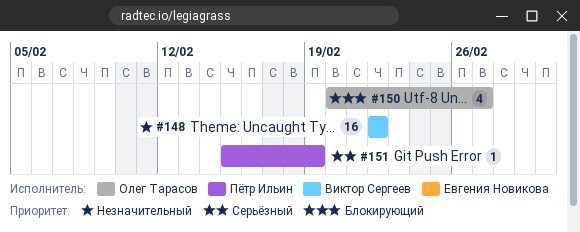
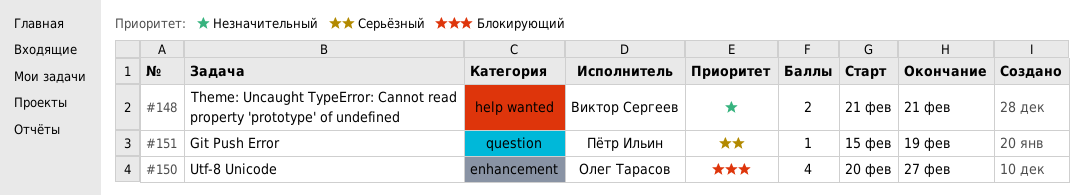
#148, estimate: 16 -> 2
#148, start: Feb 22 -> Feb 21
#148, due: Feb 22 -> Feb 21

